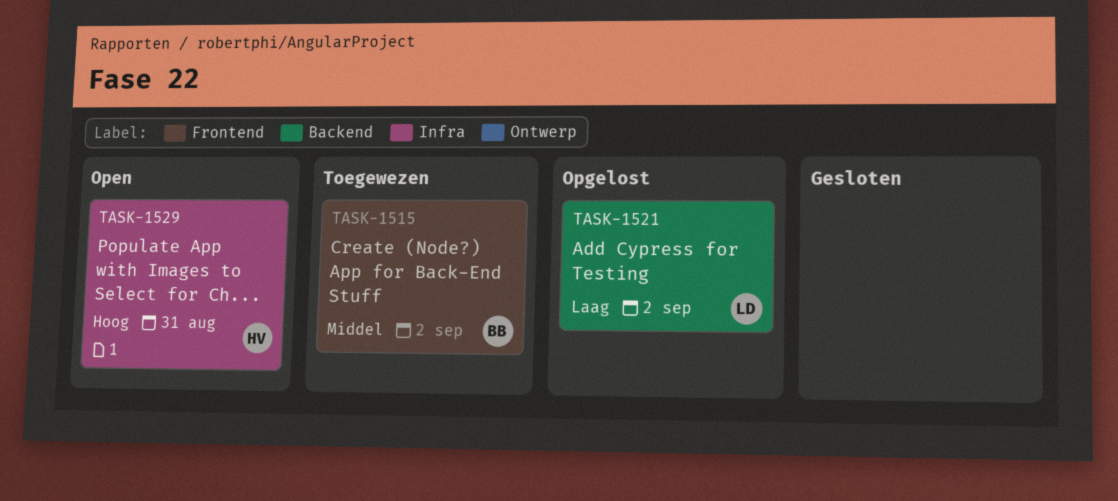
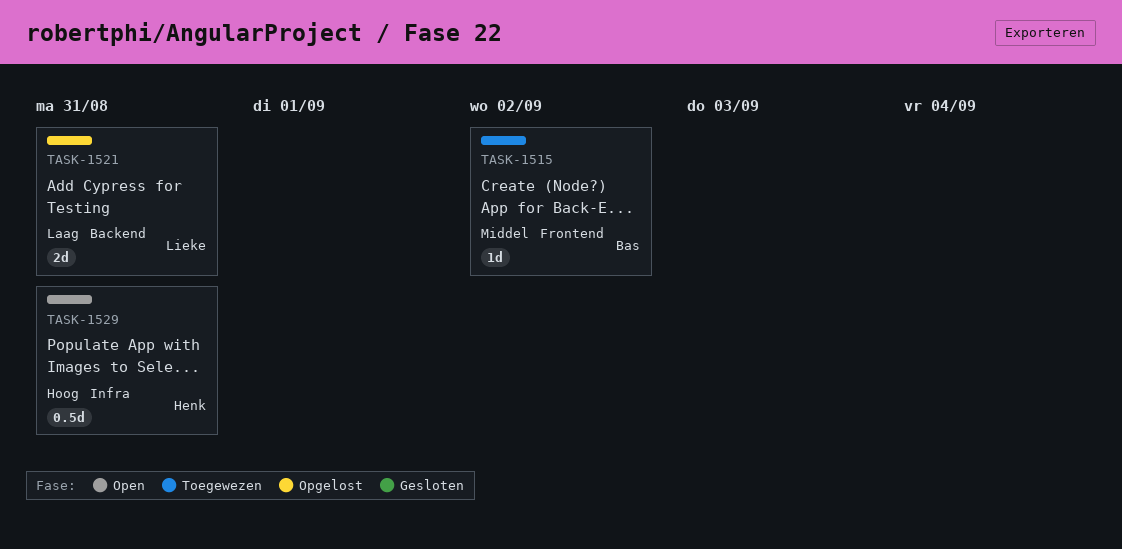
TASK-1521, due: Sep 2 -> Aug 31

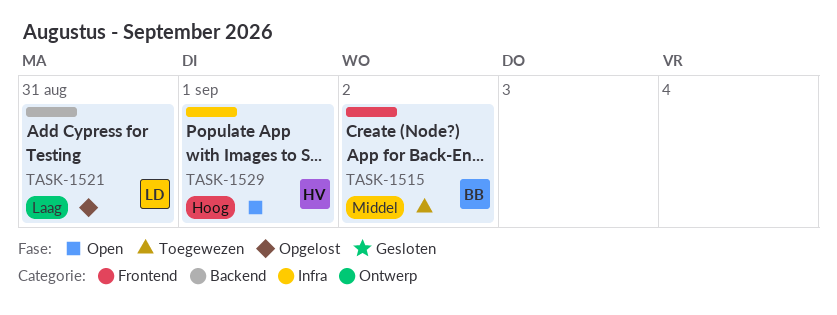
TASK-1529, due: Aug 31 -> Sep 1

